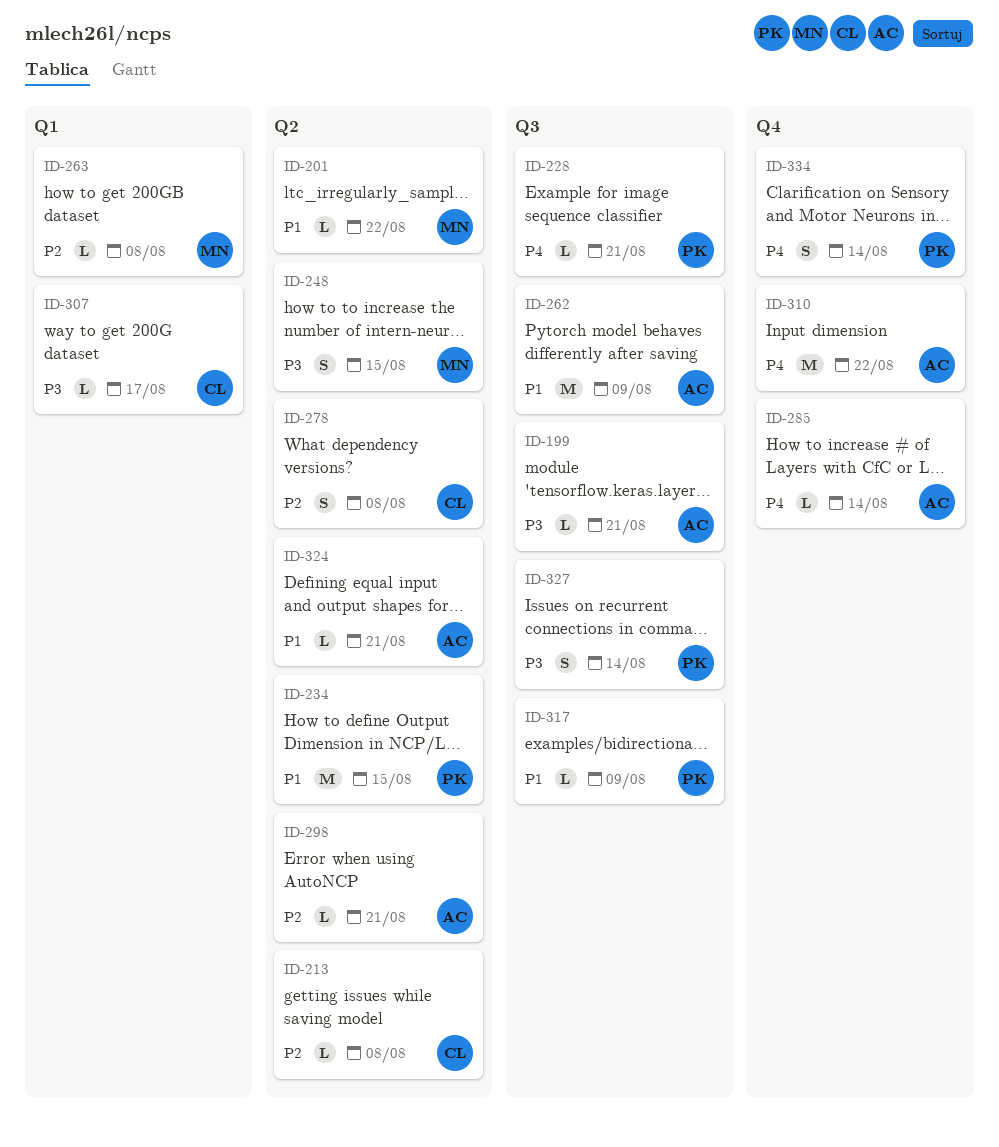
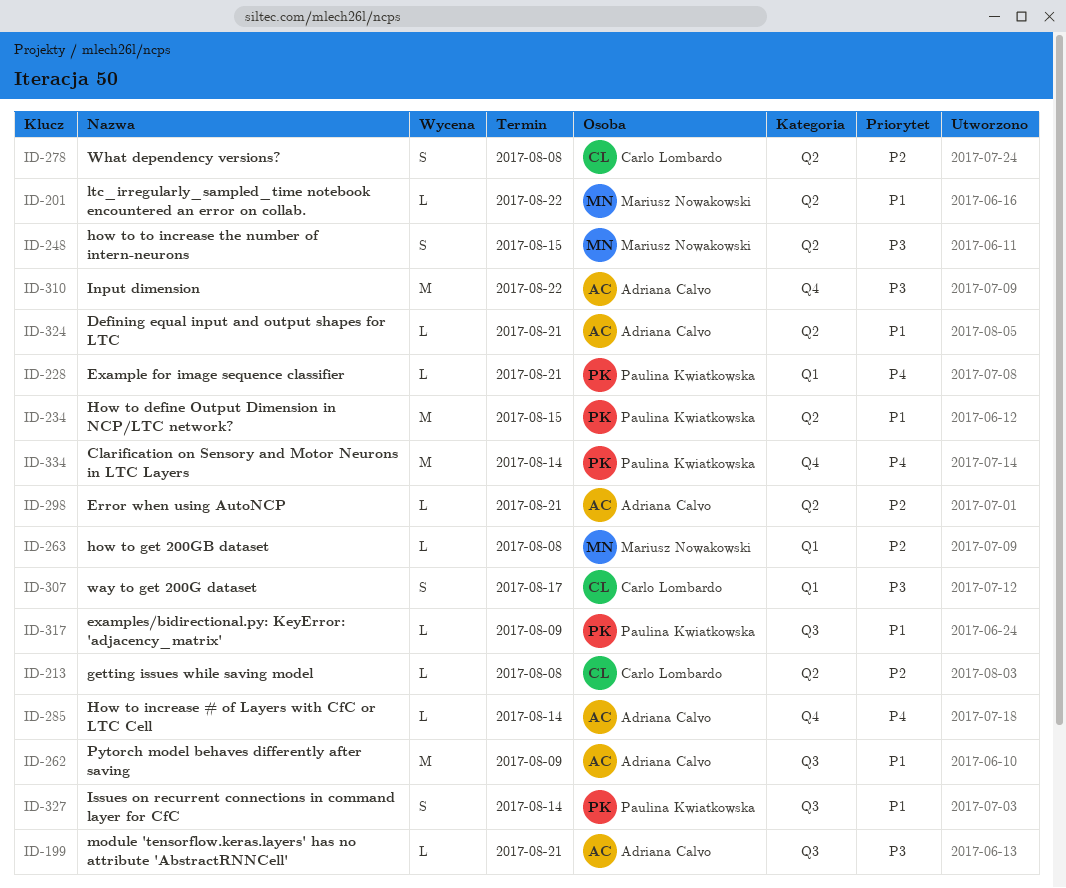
ID-228, label: Q3 -> Q1
ID-307, estimate: L -> S
ID-310, priority: P4 -> P3
ID-327, priority: P3 -> P1
ID-334, estimate: S -> M

